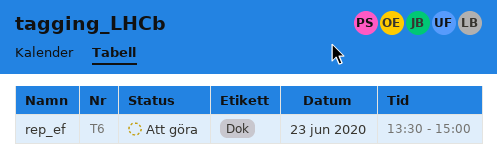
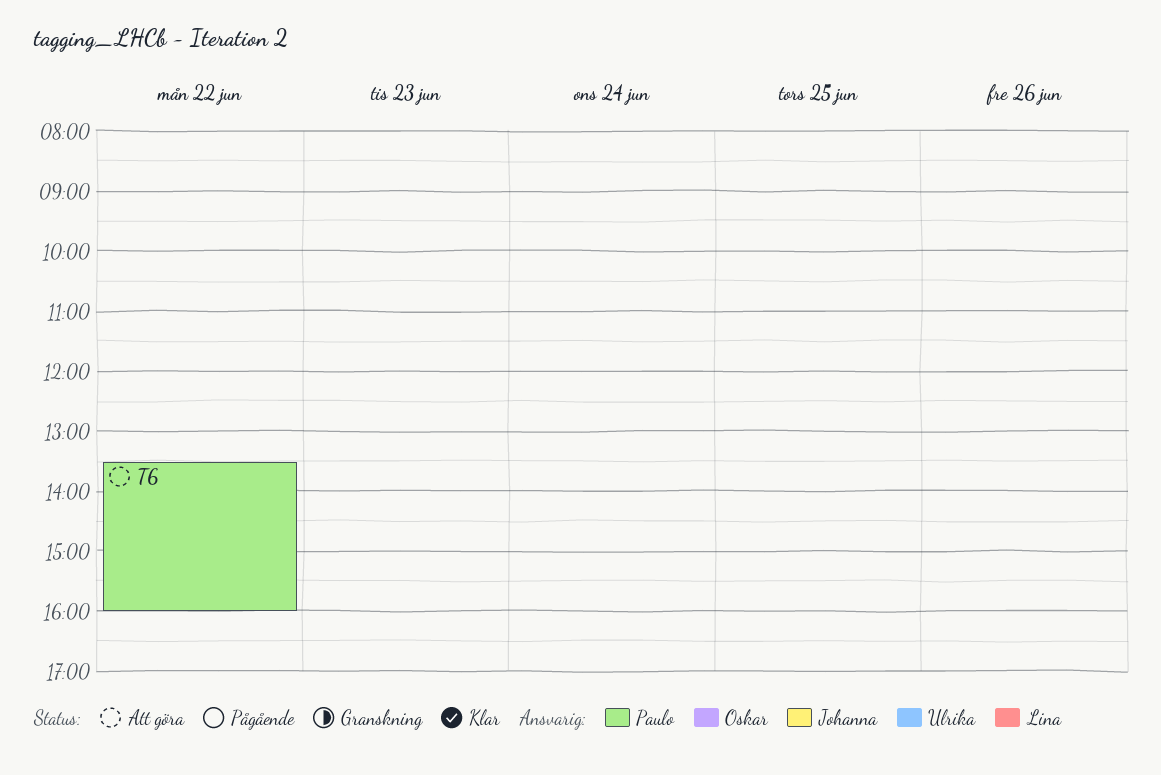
T6, day: Jun 23 -> Jun 22
T6, ends: 15:00 -> 16:00

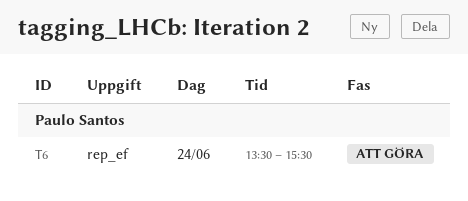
T6, day: Jun 22 -> Jun 24
T6, ends: 16:00 -> 15:30

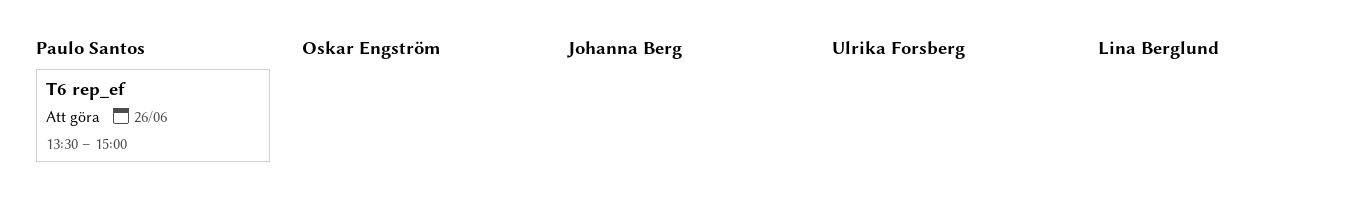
T6, day: Jun 24 -> Jun 26
T6, ends: 15:30 -> 15:00

